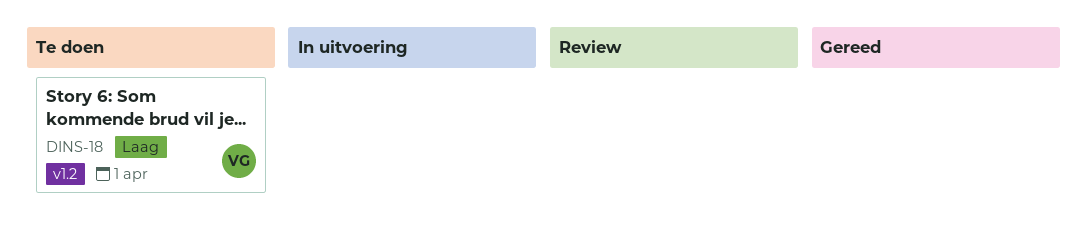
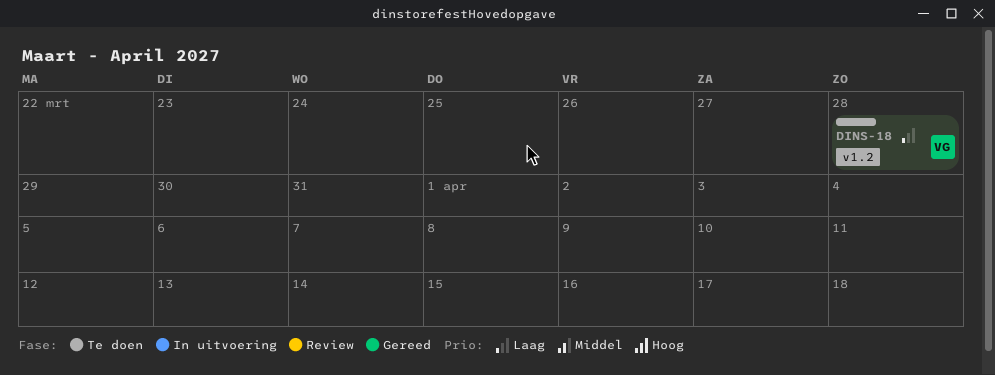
DINS-18, due: Apr 1 -> Mar 28

